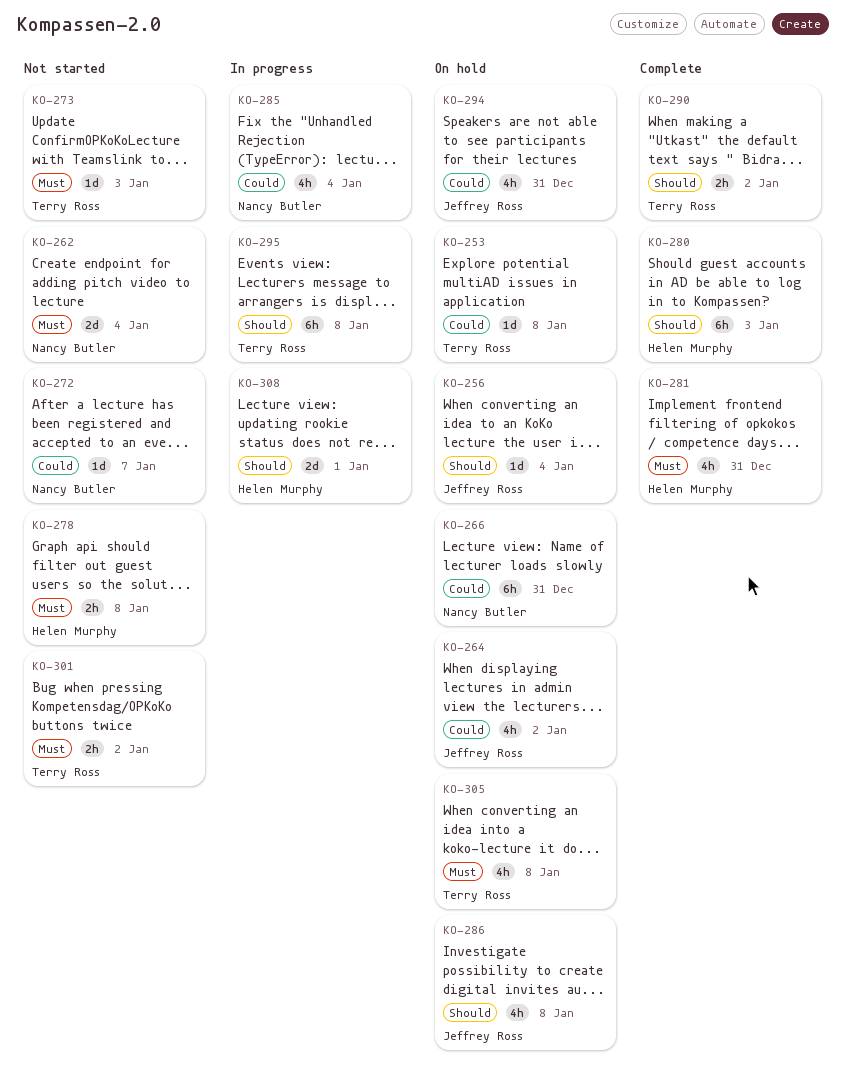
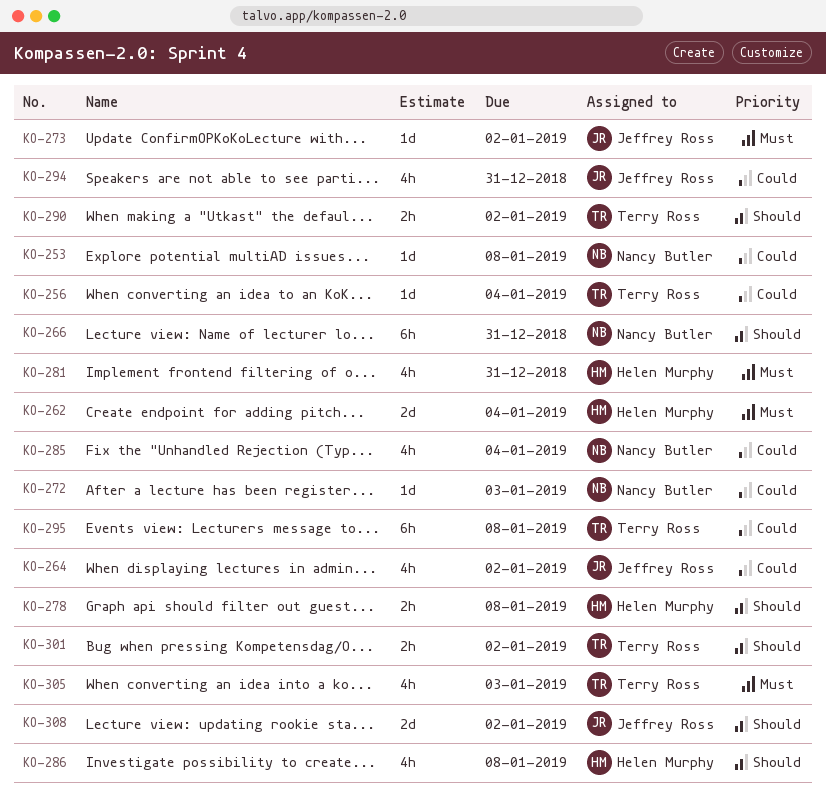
KO-253, owner: Terry Ross -> Nancy Butler
KO-256, owner: Jeffrey Ross -> Terry Ross
KO-256, priority: Should -> Could
KO-262, owner: Nancy Butler -> Helen Murphy
KO-266, priority: Could -> Should
KO-272, due: Jan 7 -> Jan 3
KO-273, owner: Terry Ross -> Jeffrey Ross
KO-273, due: Jan 3 -> Jan 2
KO-278, priority: Must -> Should
KO-280: present -> none
KO-286, owner: Jeffrey Ross -> Helen Murphy
KO-295, priority: Should -> Could
KO-301, priority: Must -> Should
KO-305, due: Jan 8 -> Jan 3
KO-308, owner: Helen Murphy -> Jeffrey Ross
KO-308, due: Jan 1 -> Jan 2

